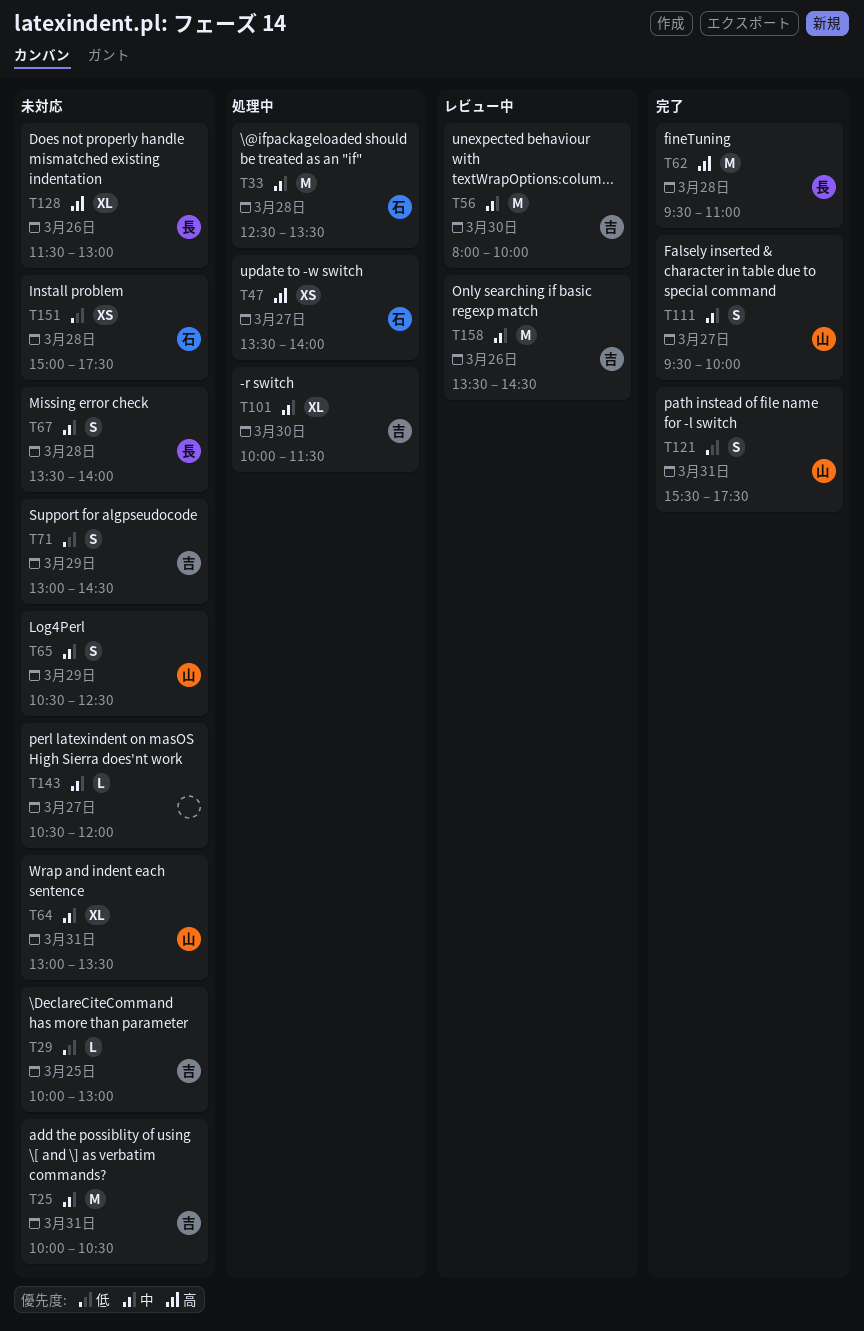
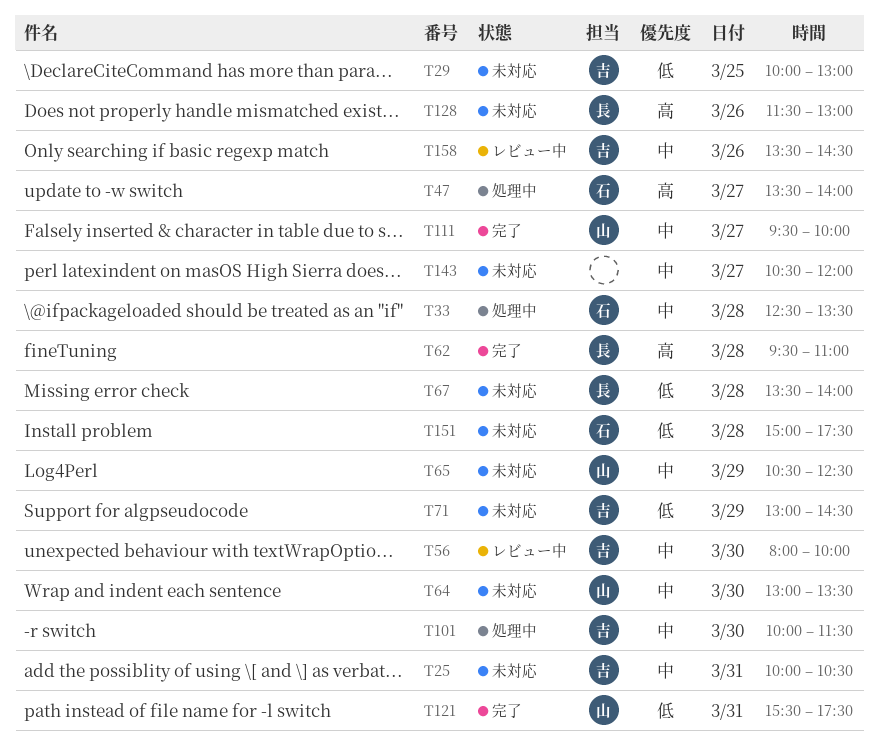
T64, day: Mar 31 -> Mar 30
T67, priority: 中 -> 低

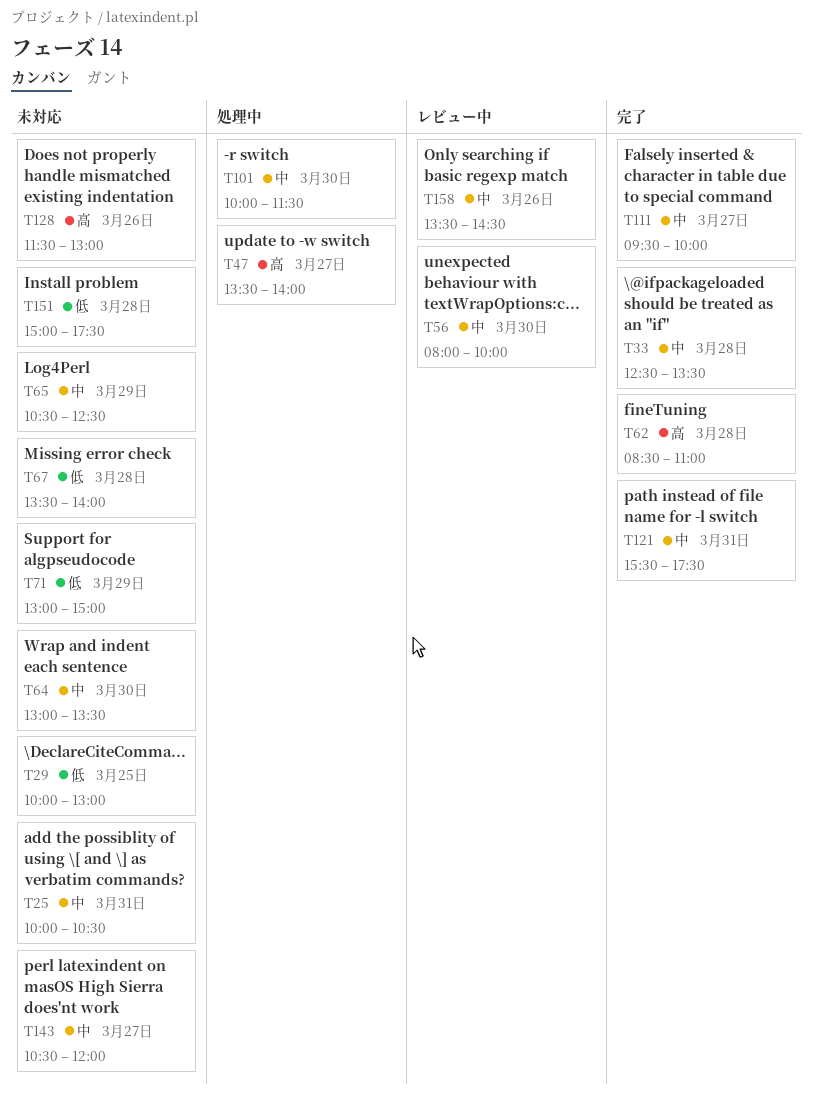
T33, status: 処理中 -> 完了
T62, begins: 09:30 -> 08:30
T71, ends: 14:30 -> 15:00
T121, priority: 低 -> 中

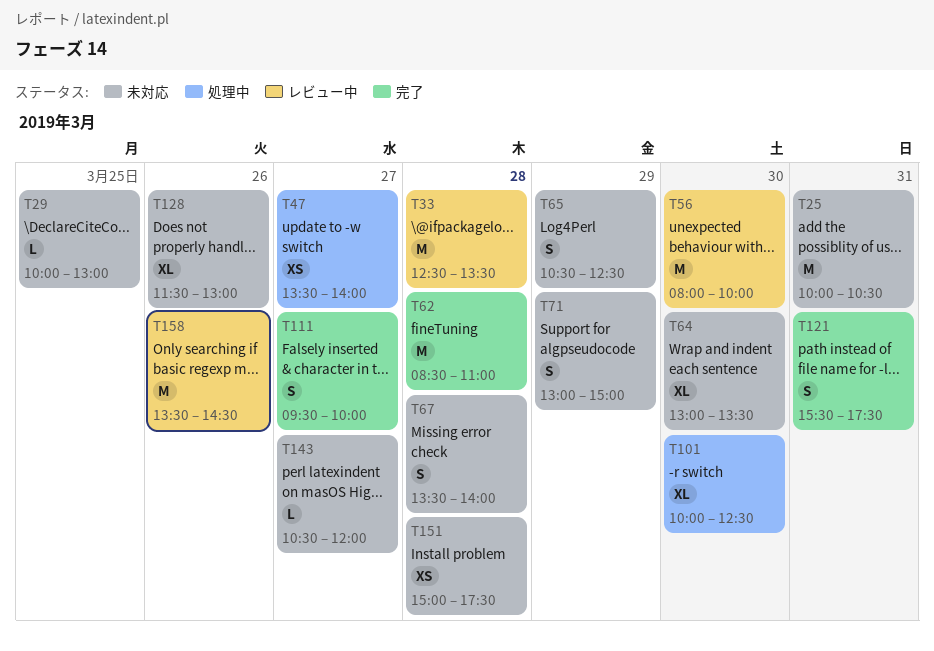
T33, status: 完了 -> レビュー中
T101, ends: 11:30 -> 12:30

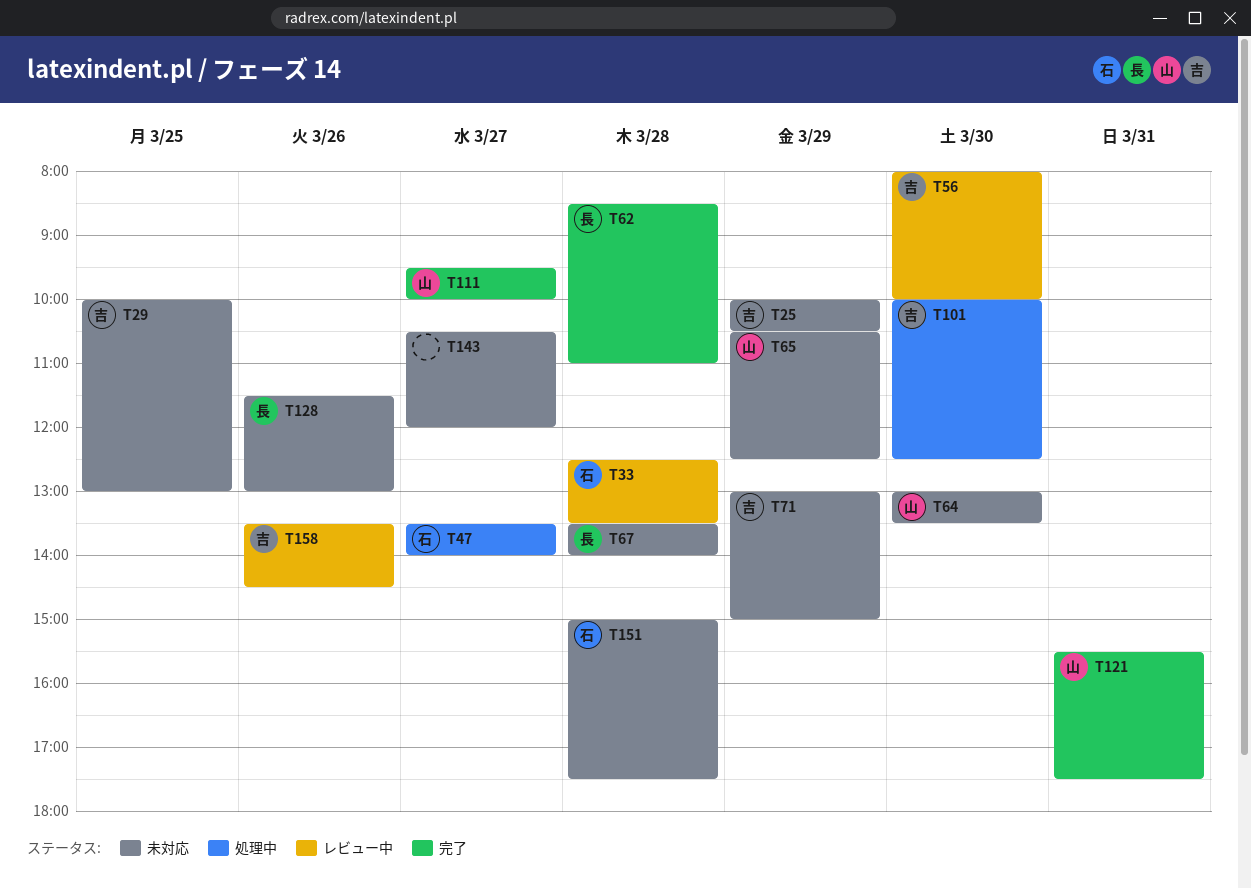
T25, day: Mar 31 -> Mar 29

